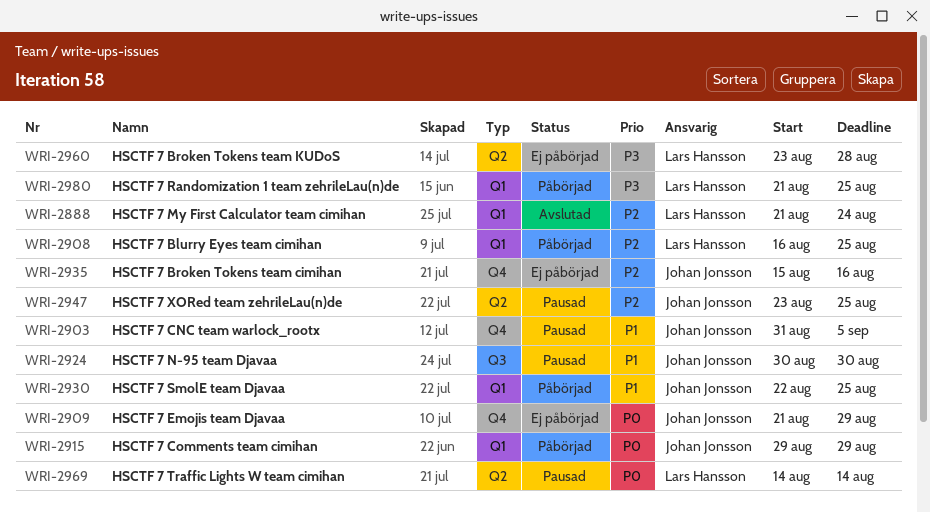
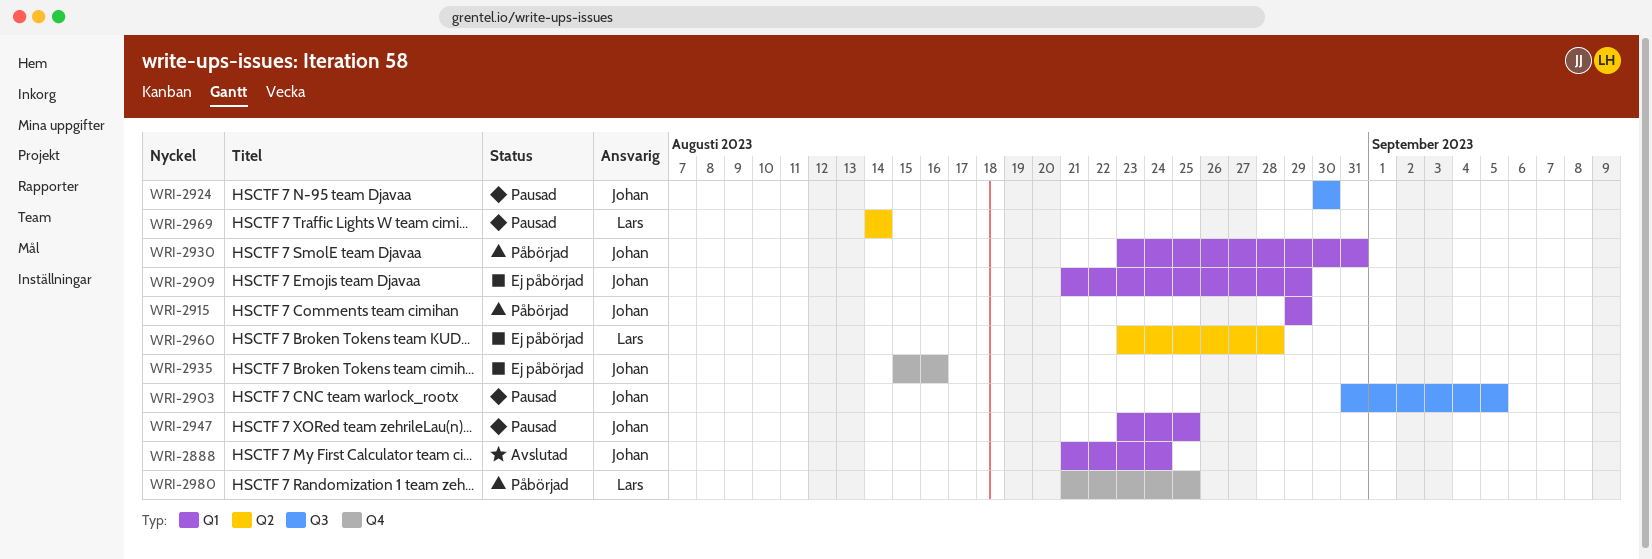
WRI-2888, owner: Lars Hansson -> Johan Jonsson
WRI-2903, label: Q4 -> Q3
WRI-2908: present -> none
WRI-2909, label: Q4 -> Q1
WRI-2930, start: Aug 22 -> Aug 23
WRI-2930, due: Aug 25 -> Aug 31
WRI-2947, label: Q2 -> Q1
WRI-2980, label: Q1 -> Q4

